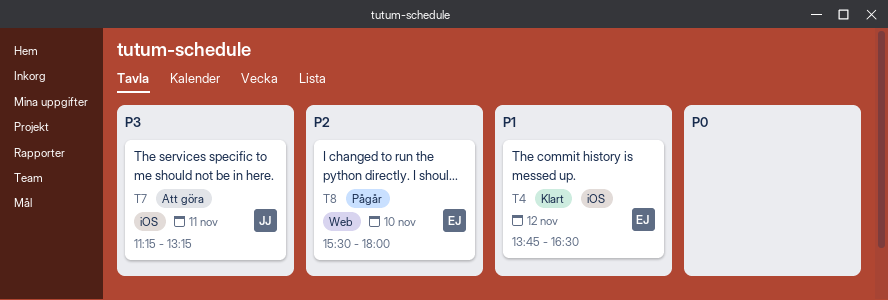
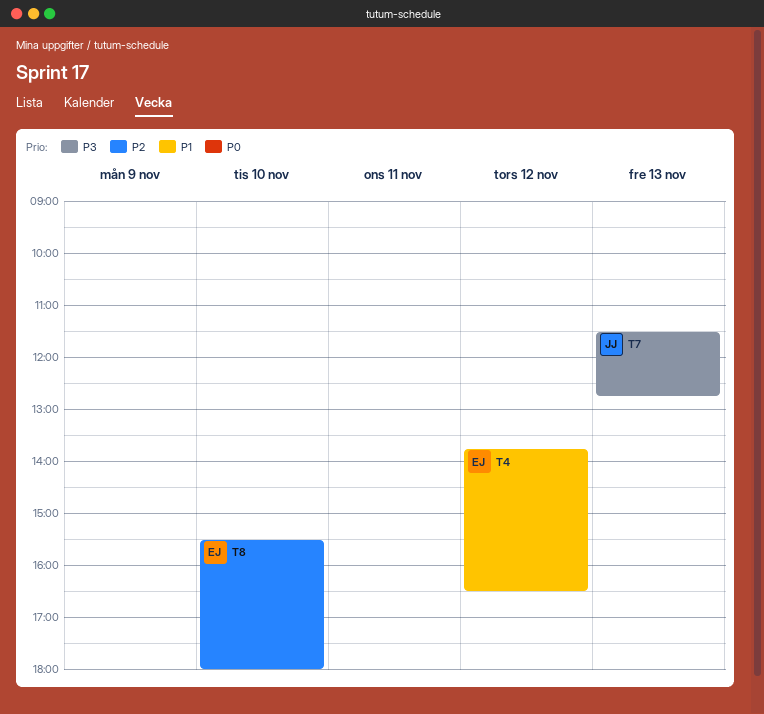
T7, day: Nov 11 -> Nov 13
T7, begins: 11:15 -> 11:30
T7, ends: 13:15 -> 12:45

